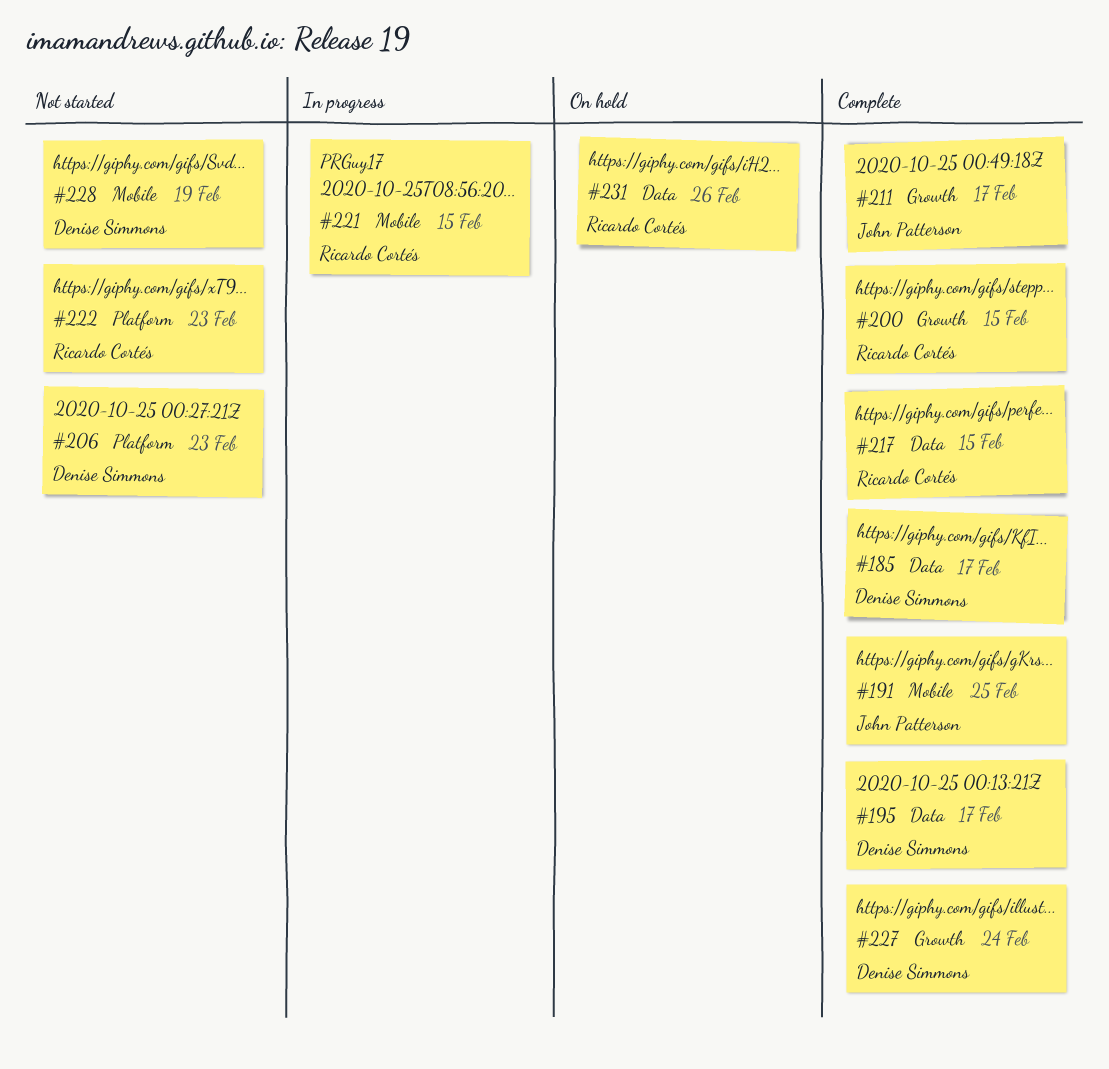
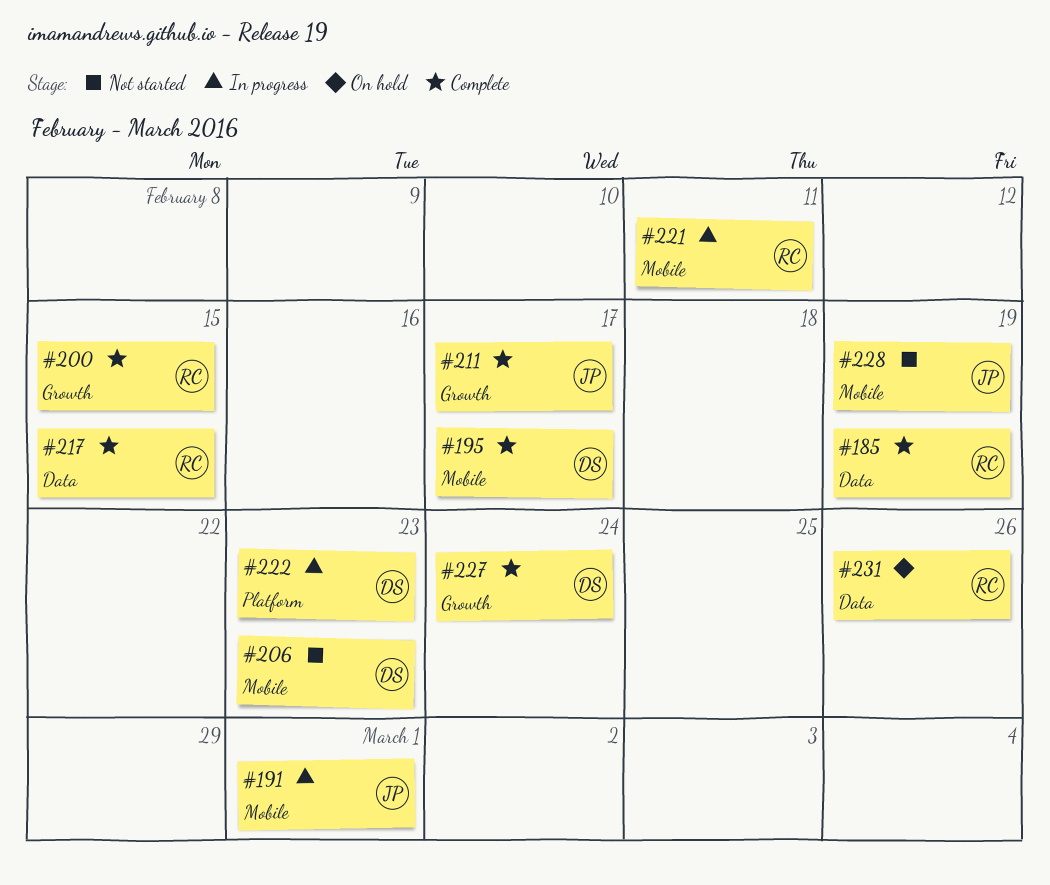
#185, owner: Denise Simmons -> Ricardo Cortés
#185, due: Feb 17 -> Feb 19
#191, status: Complete -> In progress
#191, due: Feb 25 -> Mar 1
#195, label: Data -> Mobile
#206, label: Platform -> Mobile
#221, due: Feb 15 -> Feb 11
#222, status: Not started -> In progress
#222, owner: Ricardo Cortés -> Denise Simmons
#228, owner: Denise Simmons -> John Patterson

